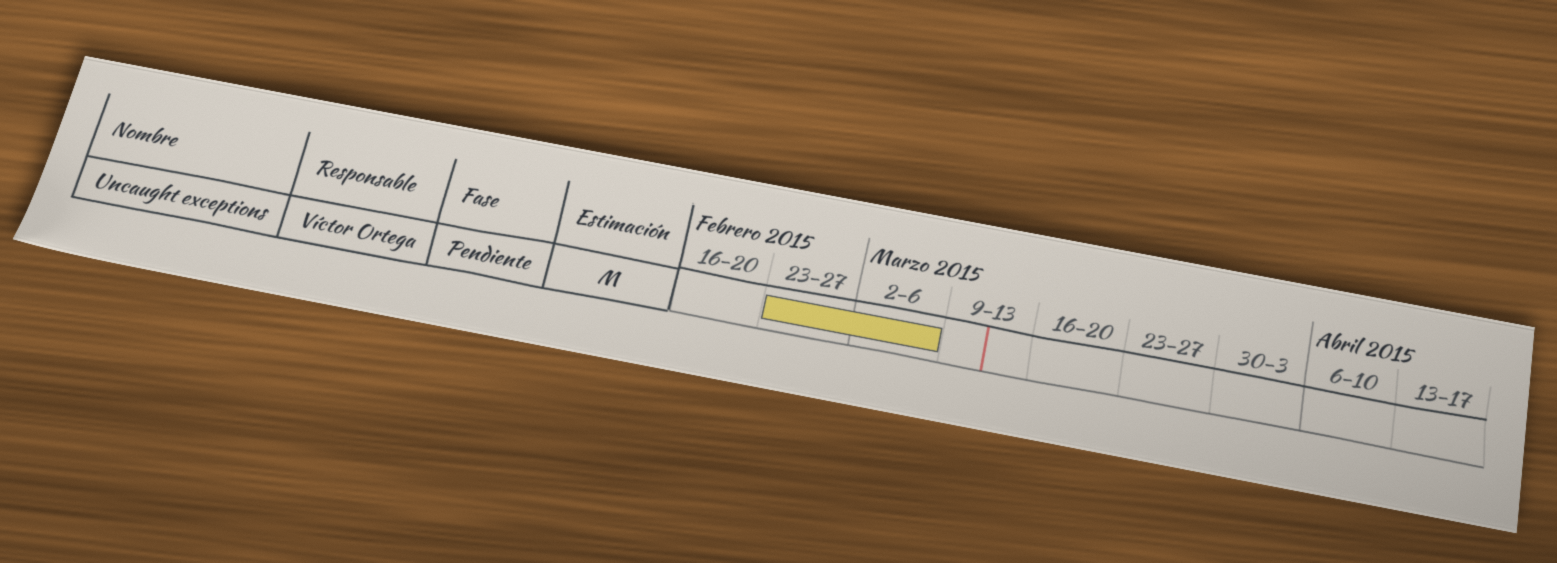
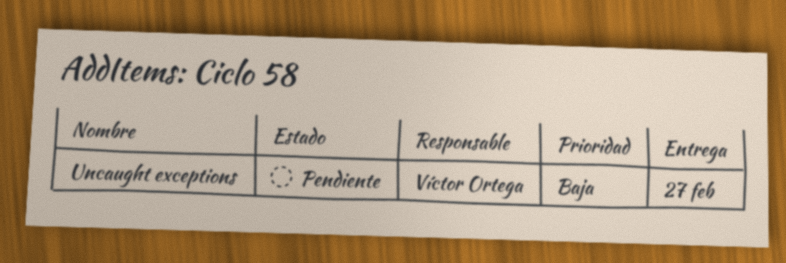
Uncaught exceptions, due: Mar 6 -> Feb 27

